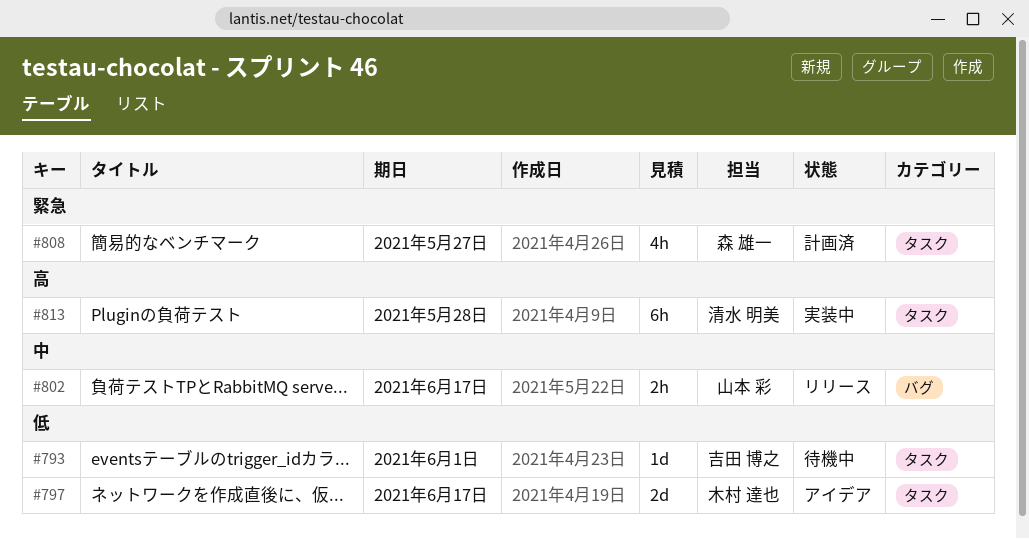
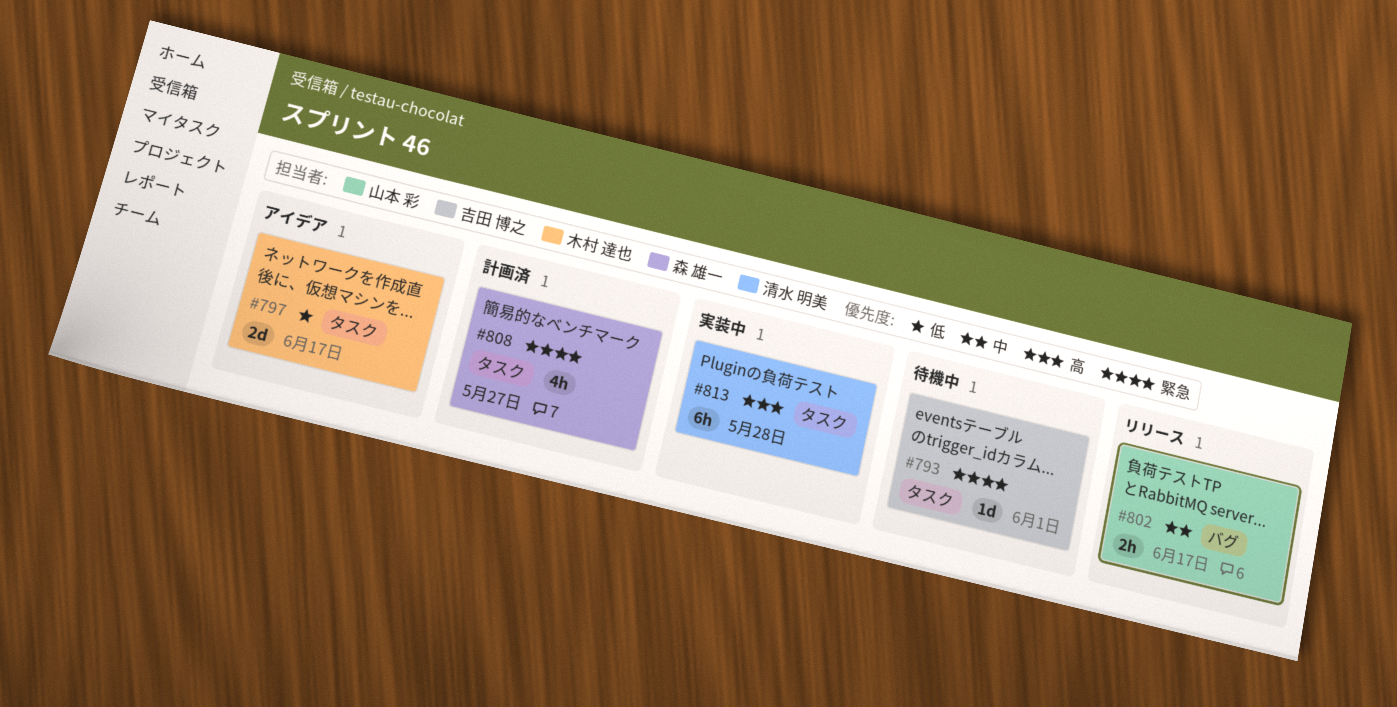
#793, priority: 低 -> 緊急

